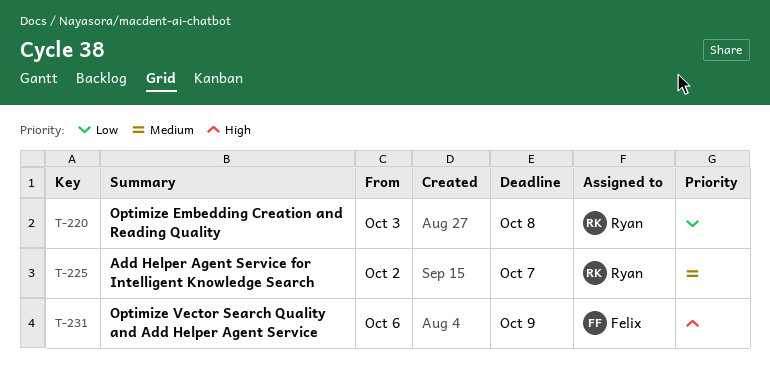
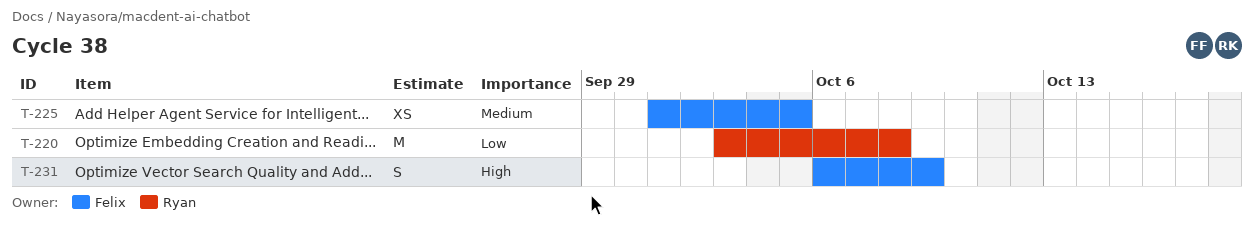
T-225, owner: Ryan -> Felix
T-225, start: Oct 2 -> Oct 1
T-225, due: Oct 7 -> Oct 5

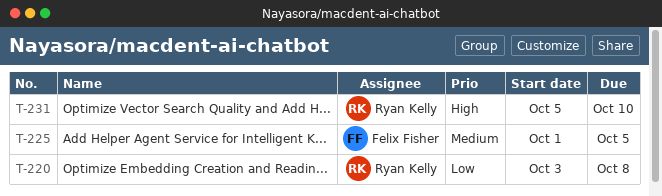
T-231, owner: Felix Fisher -> Ryan Kelly
T-231, start: Oct 6 -> Oct 5
T-231, due: Oct 9 -> Oct 10

